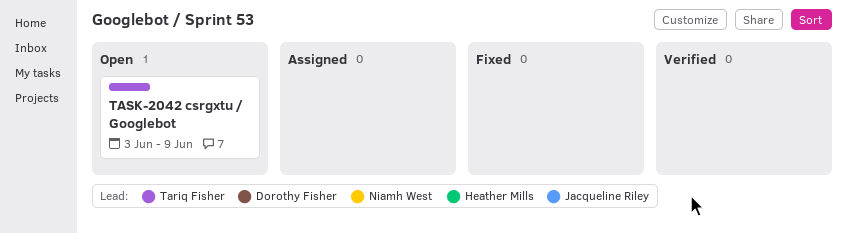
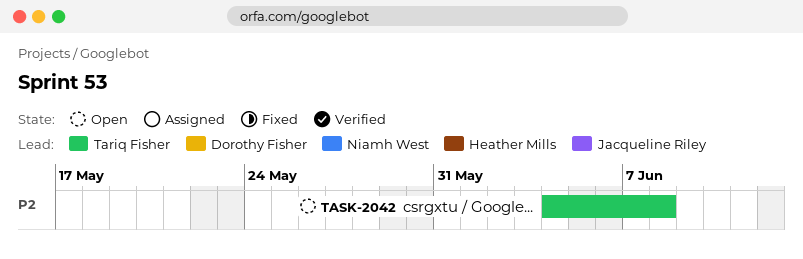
TASK-2042, start: Jun 3 -> Jun 4
TASK-2042, due: Jun 9 -> Jun 8

